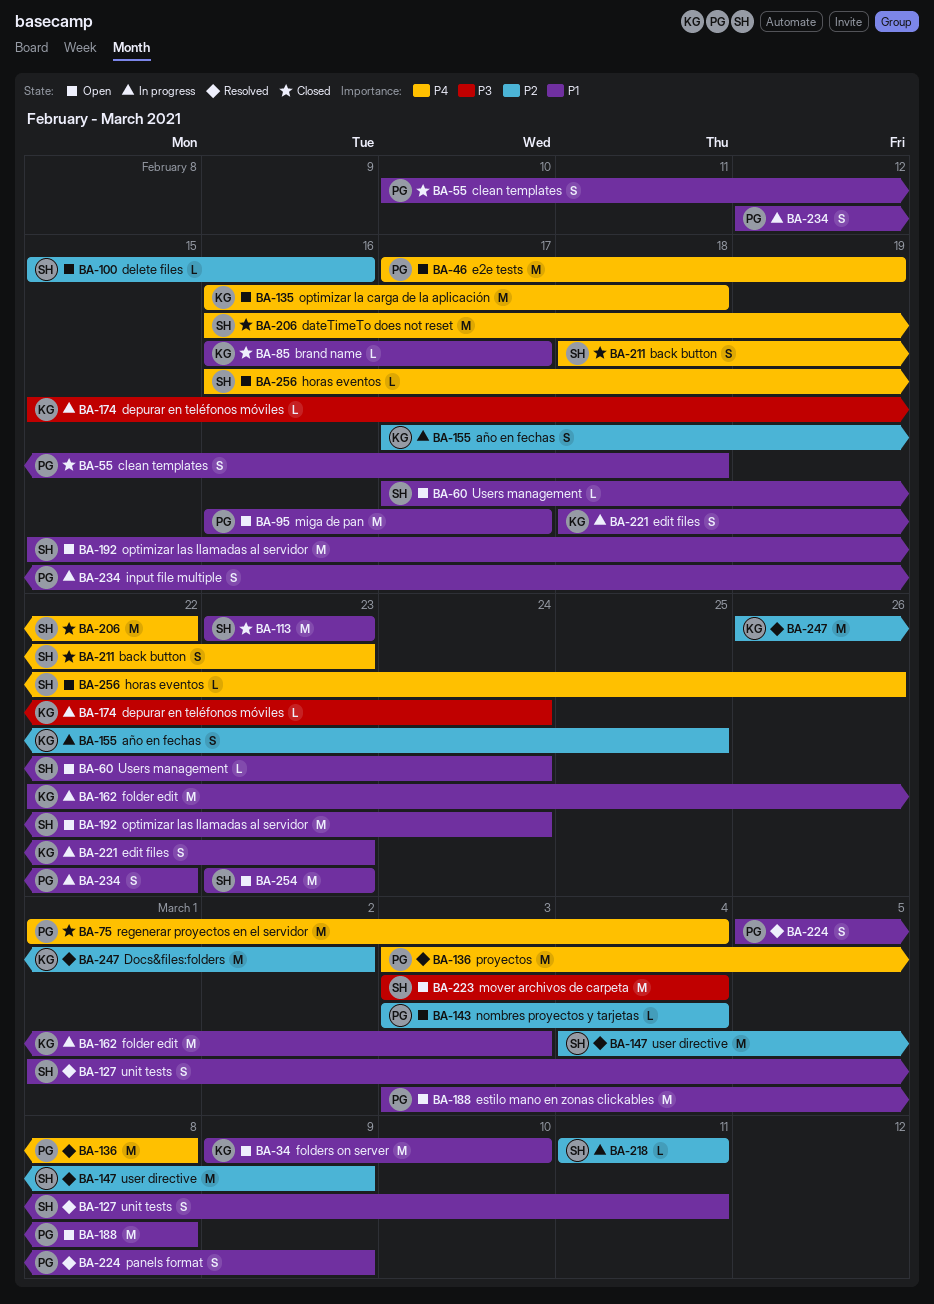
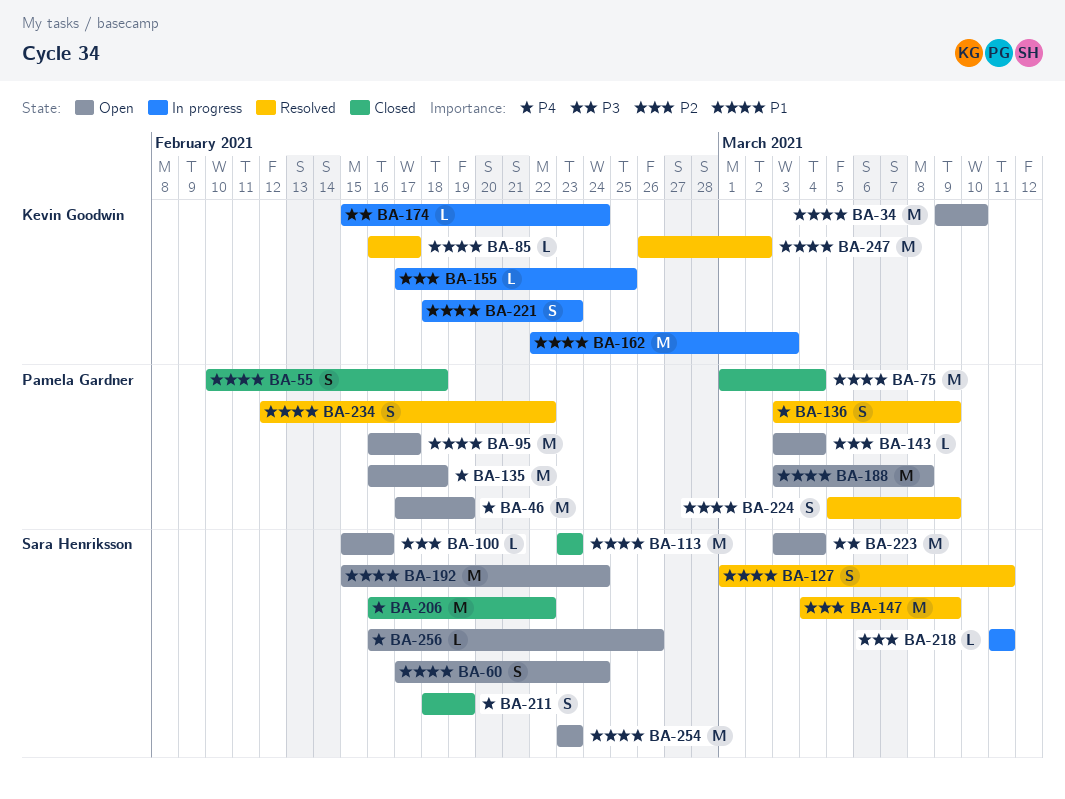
BA-60, estimate: L -> S
BA-75, priority: P4 -> P1
BA-85, status: Closed -> Resolved
BA-135, owner: Kevin Goodwin -> Pamela Gardner
BA-136, estimate: M -> S
BA-136, due: Mar 8 -> Mar 9
BA-155, estimate: S -> L
BA-211, due: Feb 23 -> Feb 19
BA-234, status: In progress -> Resolved
BA-247, priority: P2 -> P1

